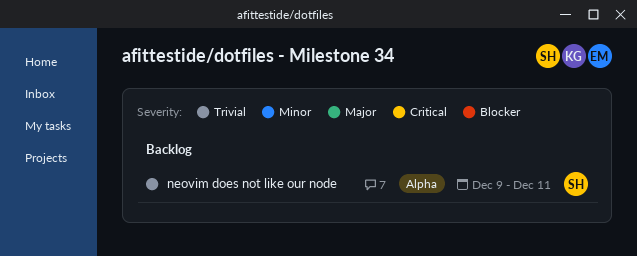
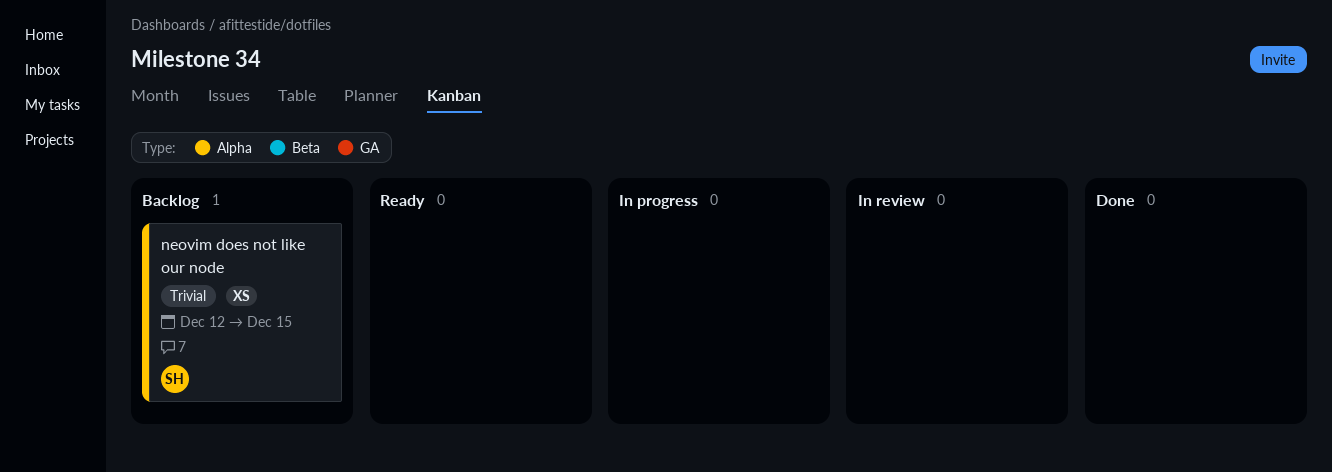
neovim does not like our node, start: Dec 9 -> Dec 12
neovim does not like our node, due: Dec 11 -> Dec 15

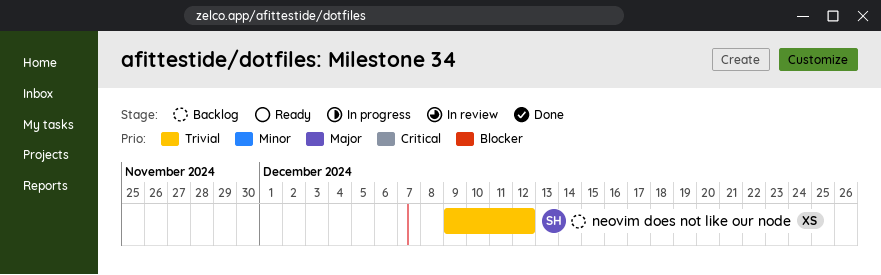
neovim does not like our node, start: Dec 12 -> Dec 9
neovim does not like our node, due: Dec 15 -> Dec 12

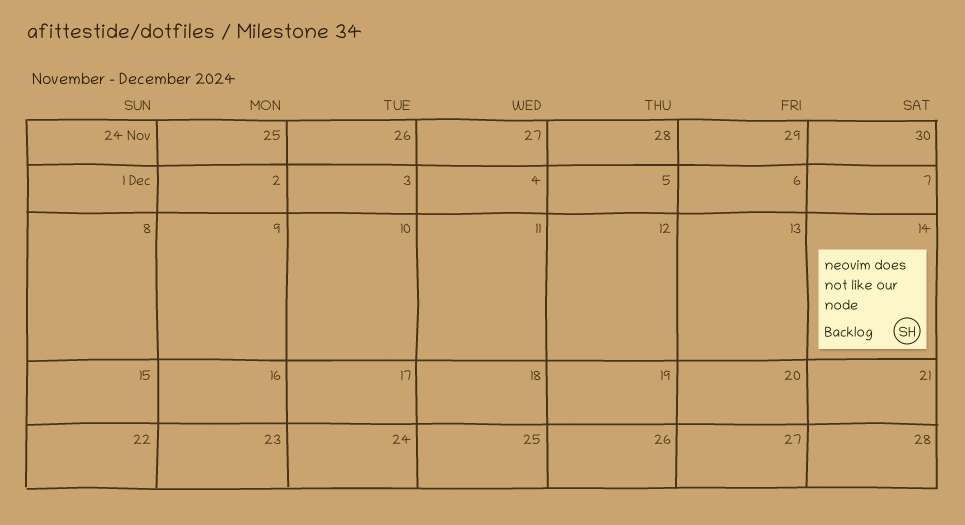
neovim does not like our node, due: Dec 12 -> Dec 14

